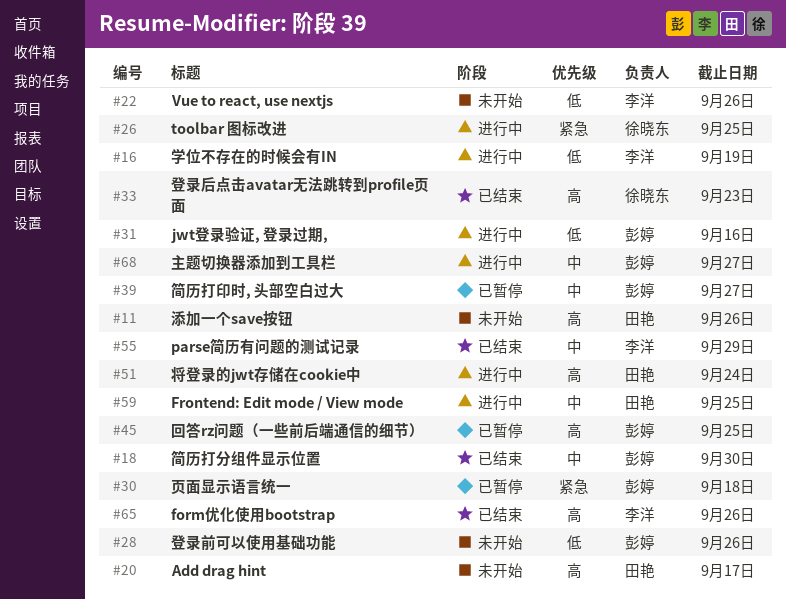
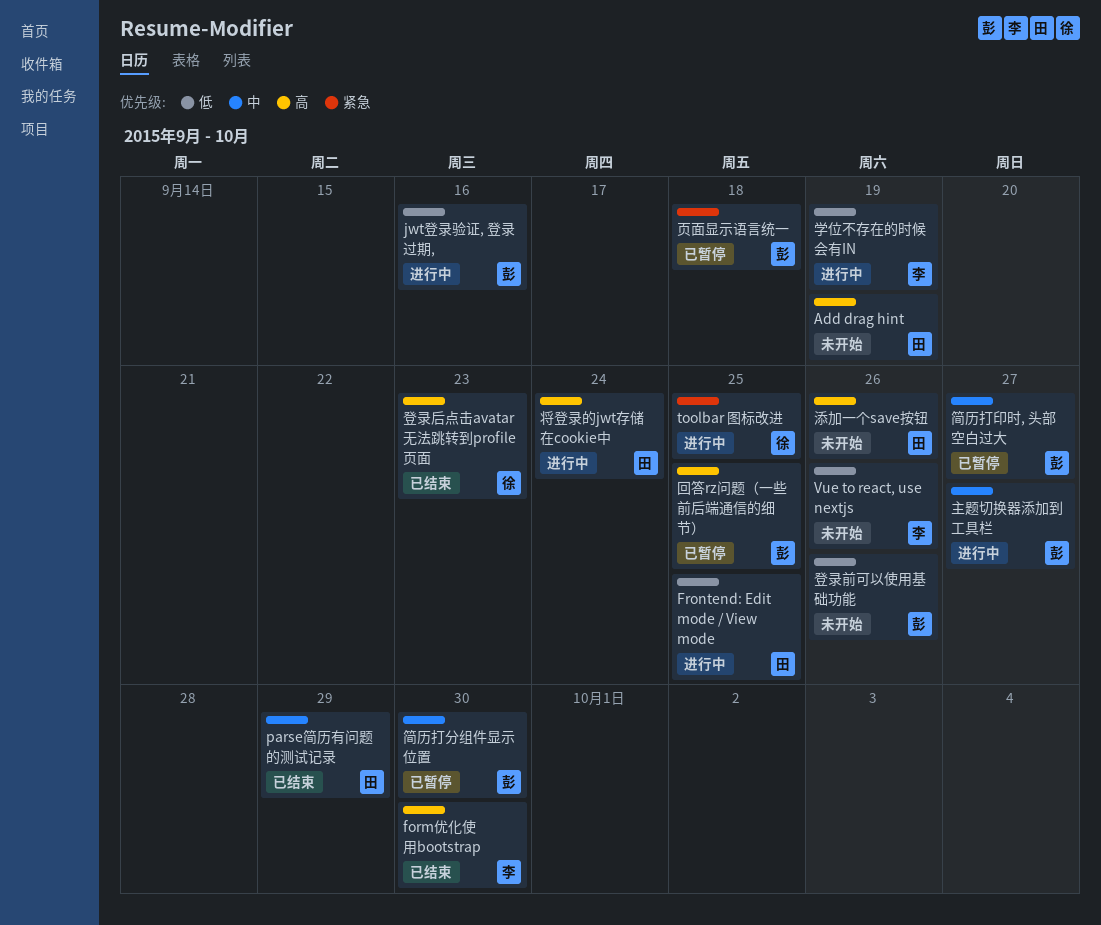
Add drag hint, due: Sep 17 -> Sep 19
form优化使用bootstrap, due: Sep 26 -> Sep 30
Frontend: Edit mode / View mode, priority: 中 -> 低
parse简历有问题的测试记录, owner: 李洋 -> 田艳
简历打分组件显示位置, status: 已结束 -> 已暂停

